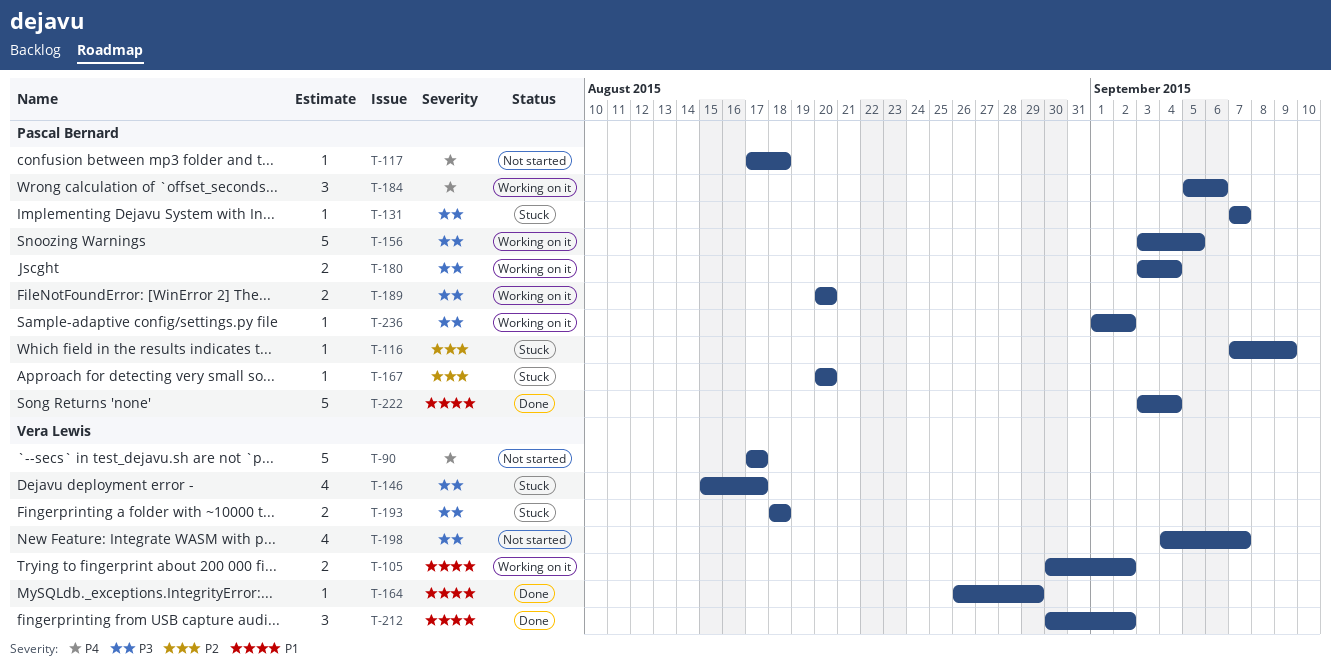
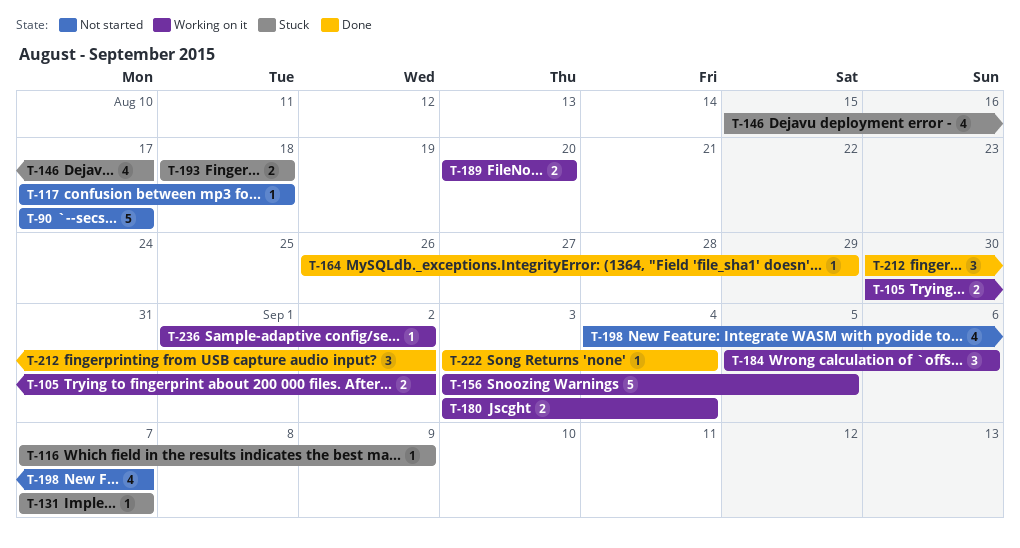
T-167: present -> none
T-222, estimate: 5 -> 1

